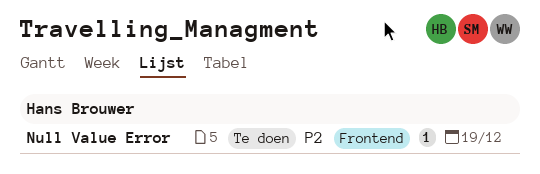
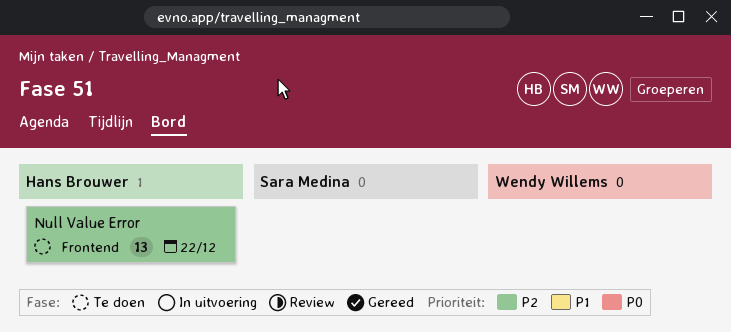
Null Value Error, estimate: 1 -> 13
Null Value Error, due: Dec 19 -> Dec 22

